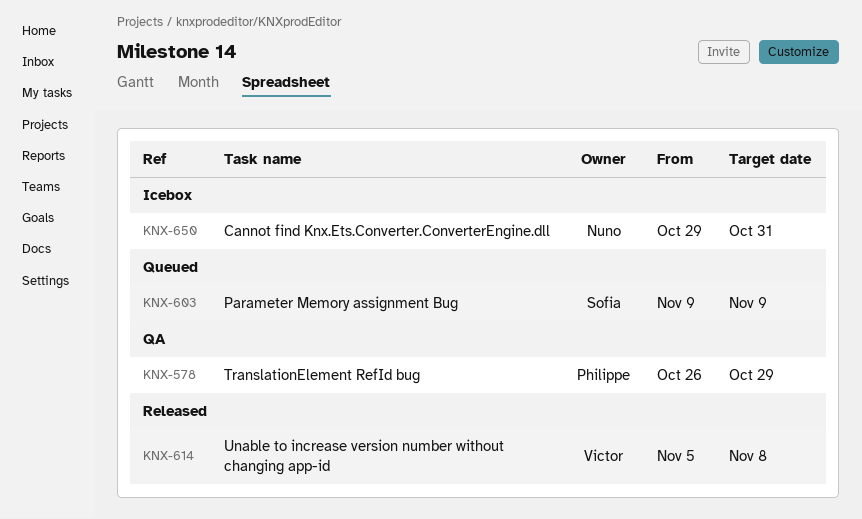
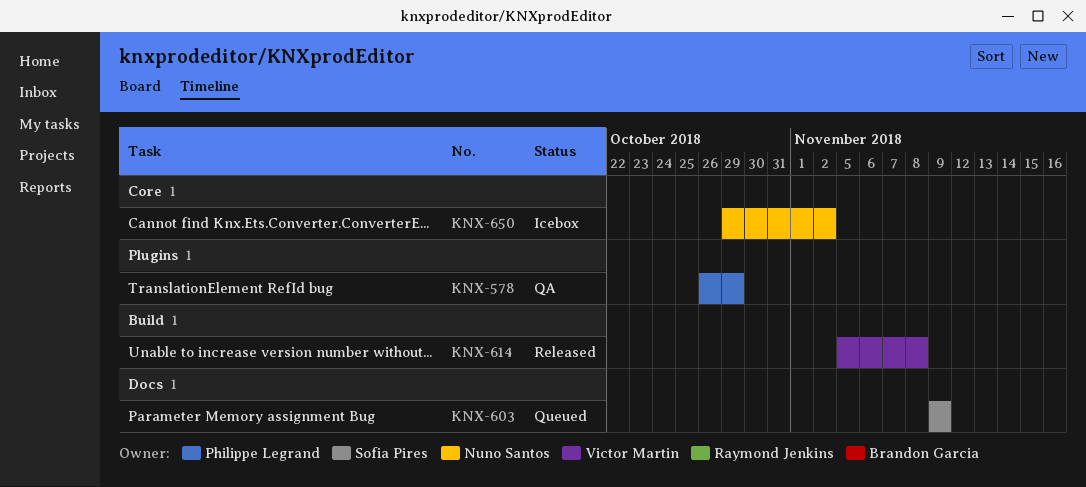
KNX-650, due: Oct 31 -> Nov 2

